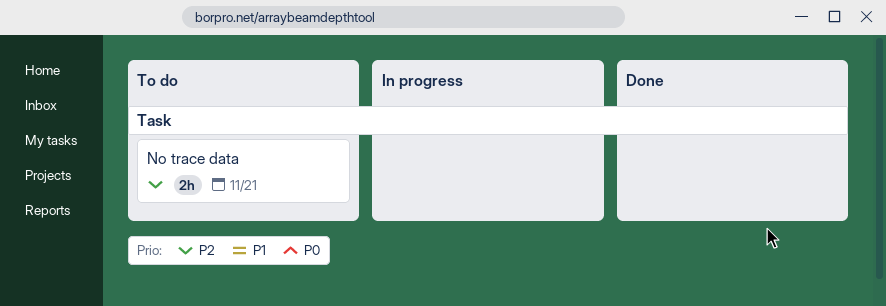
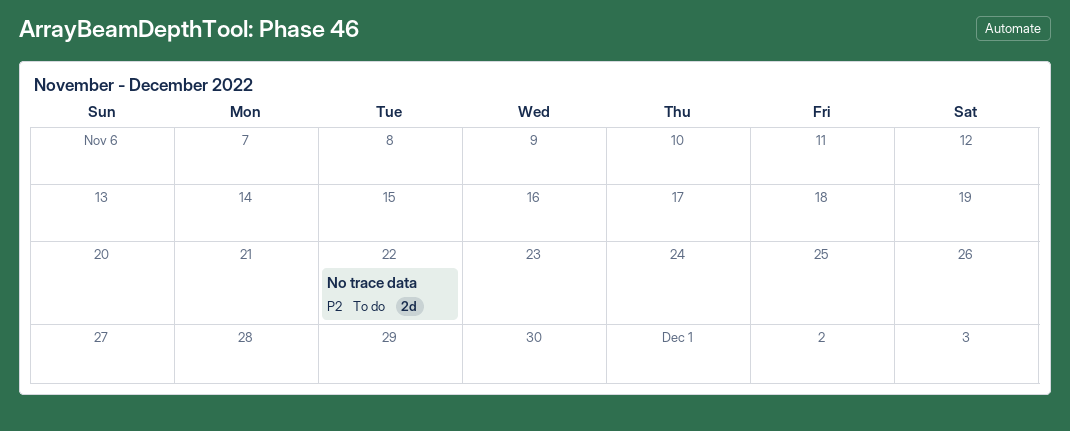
No trace data, estimate: 2h -> 2d
No trace data, due: Nov 21 -> Nov 22

